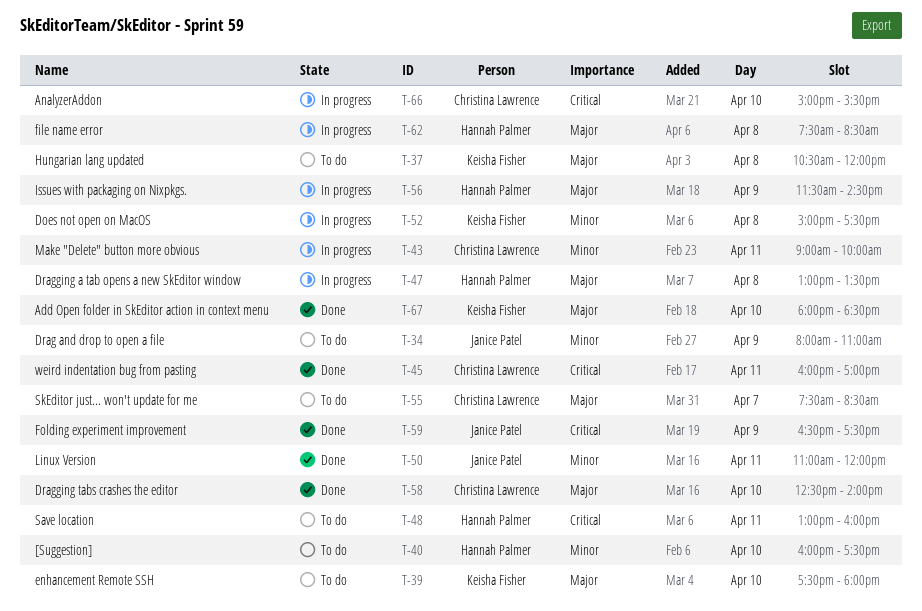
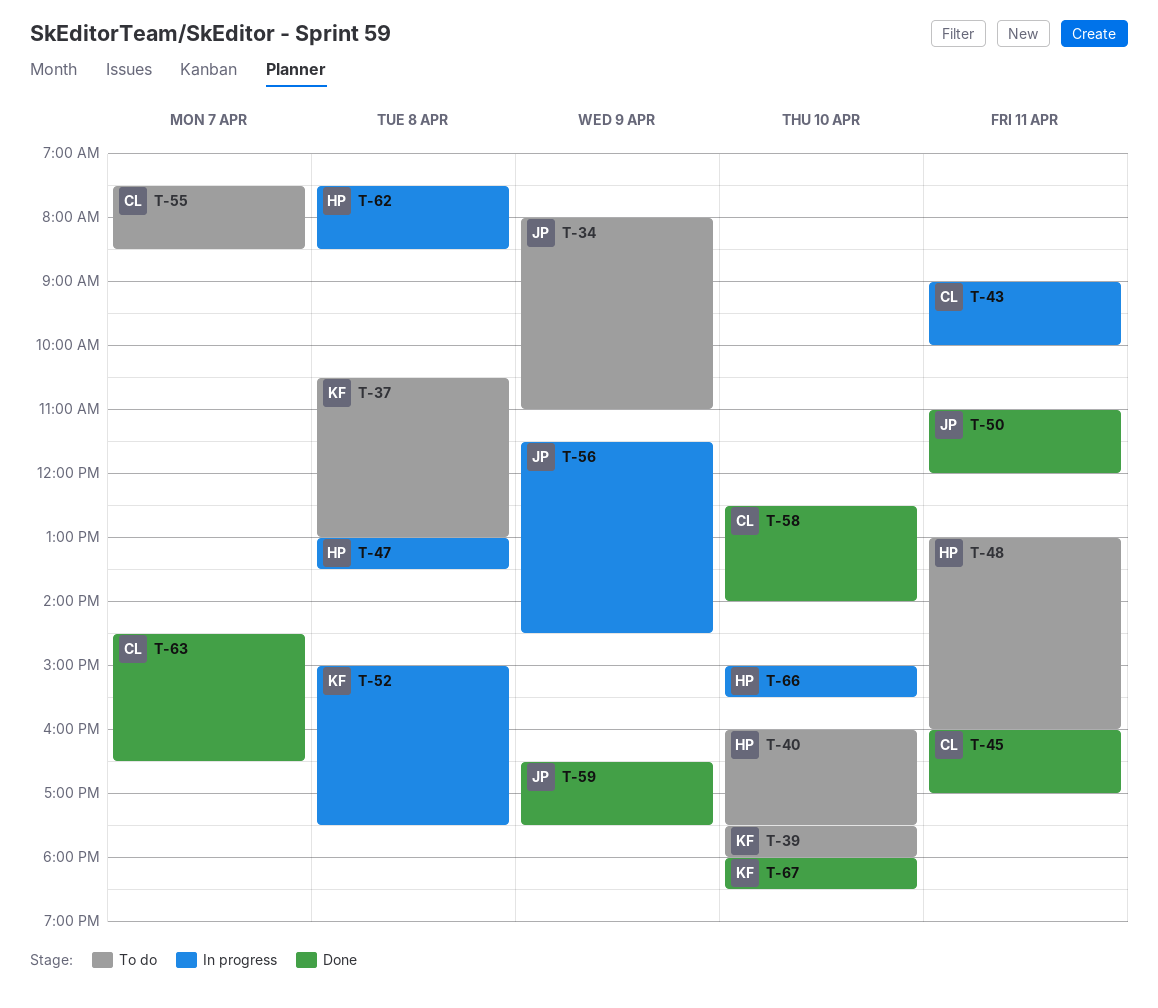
T-37, ends: 12:00 -> 13:00
T-56, owner: Hannah Palmer -> Janice Patel
T-63: none -> present
T-66, owner: Christina Lawrence -> Hannah Palmer

